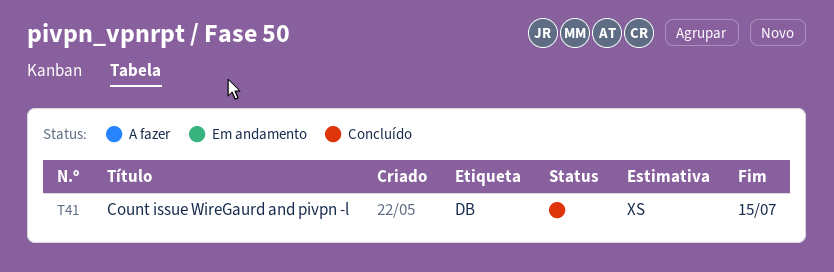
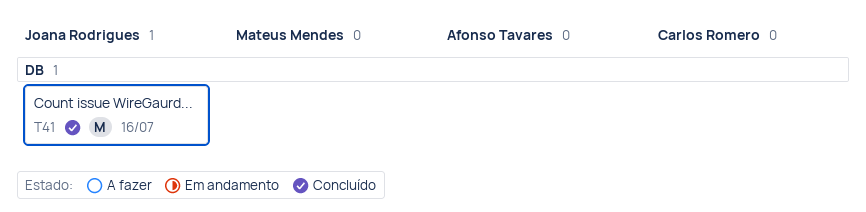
T41, estimate: XS -> M
T41, due: Jul 15 -> Jul 16

